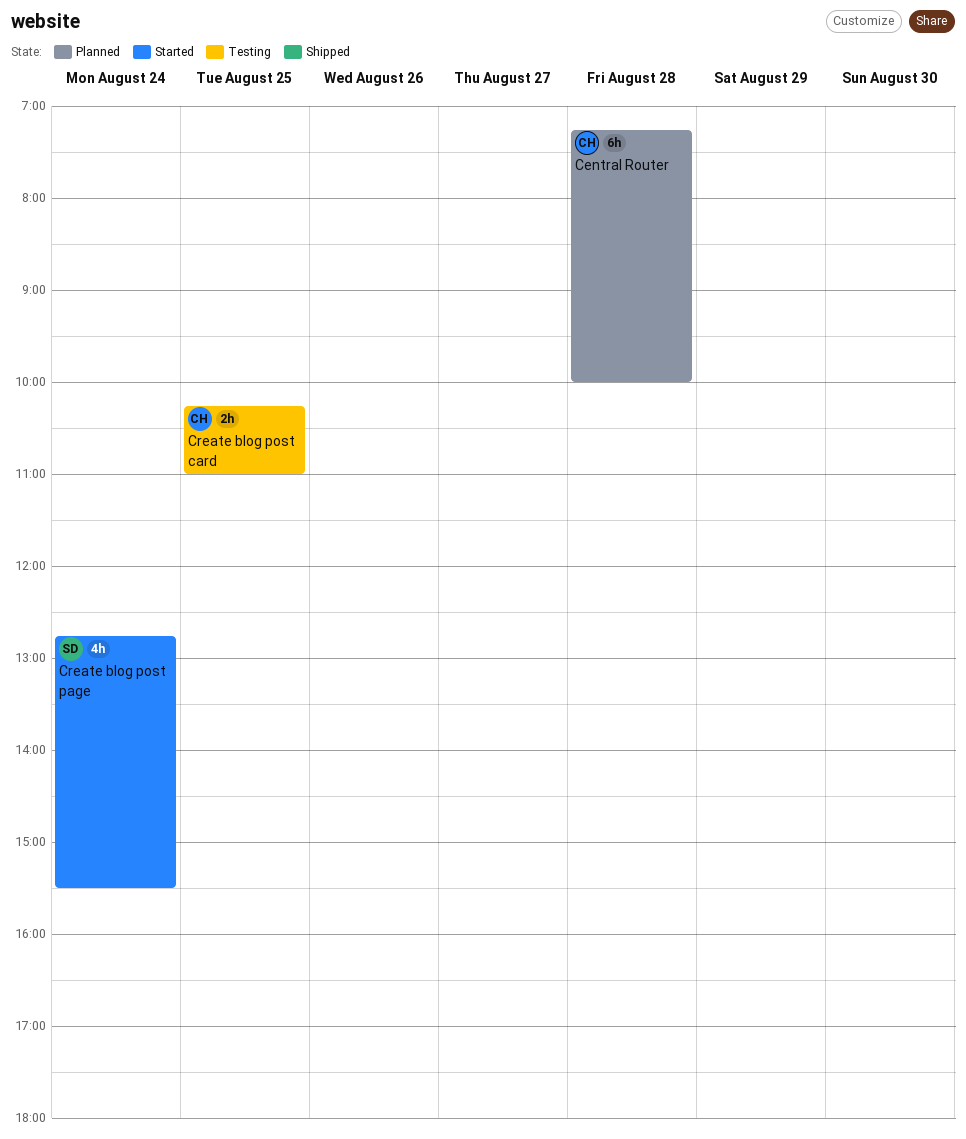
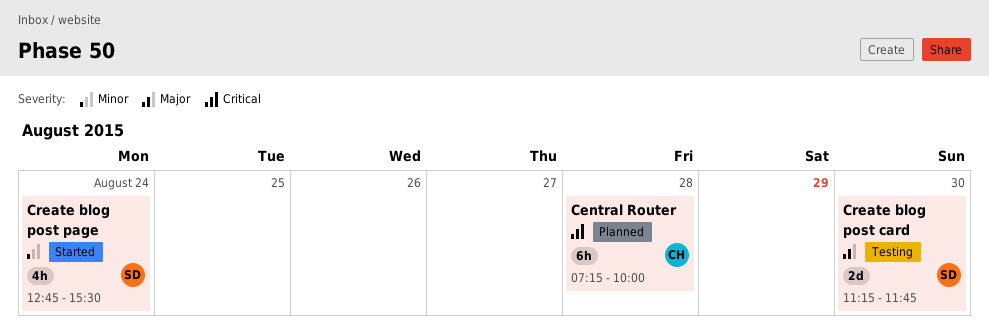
Create blog post card, owner: CH -> SD
Create blog post card, estimate: 2h -> 2d
Create blog post card, day: Aug 25 -> Aug 30
Create blog post card, begins: 10:15 -> 11:15
Create blog post card, ends: 11:00 -> 11:45

